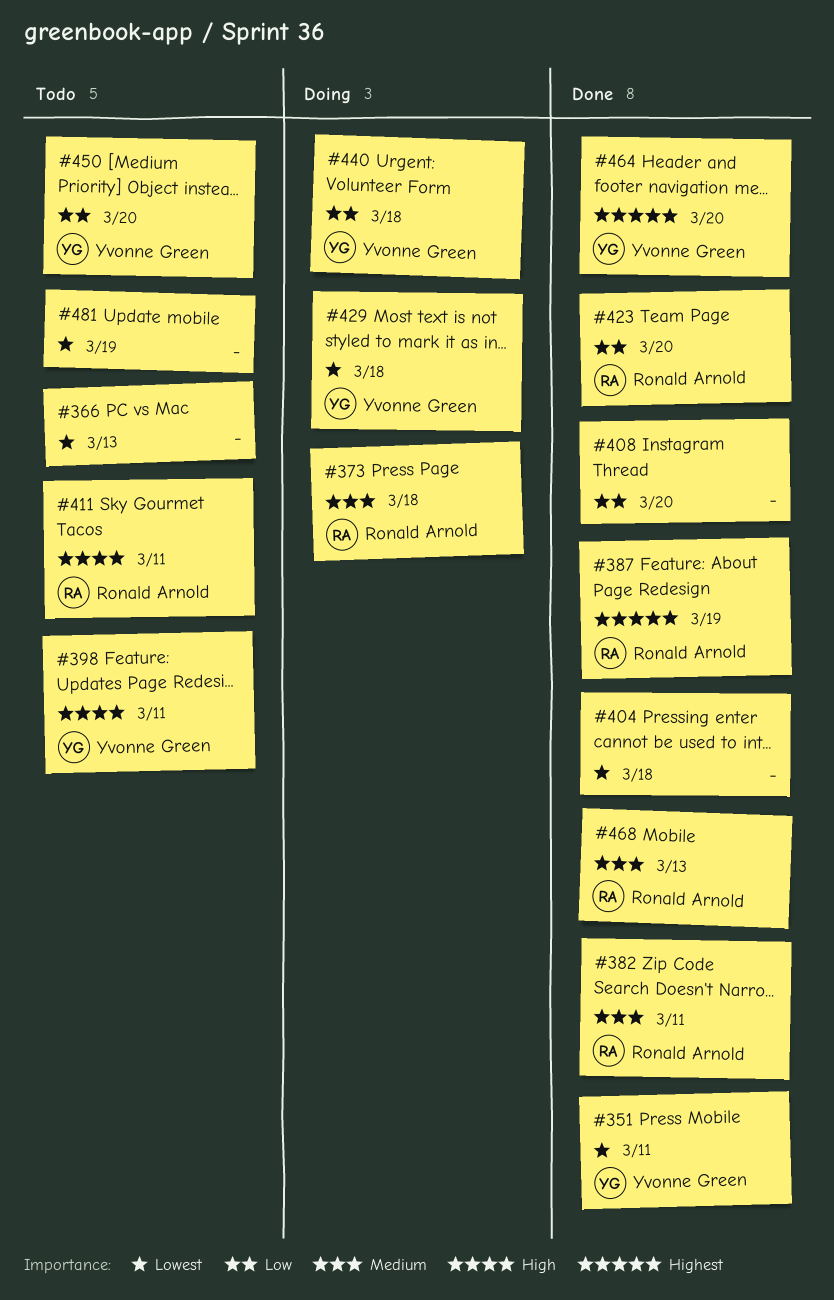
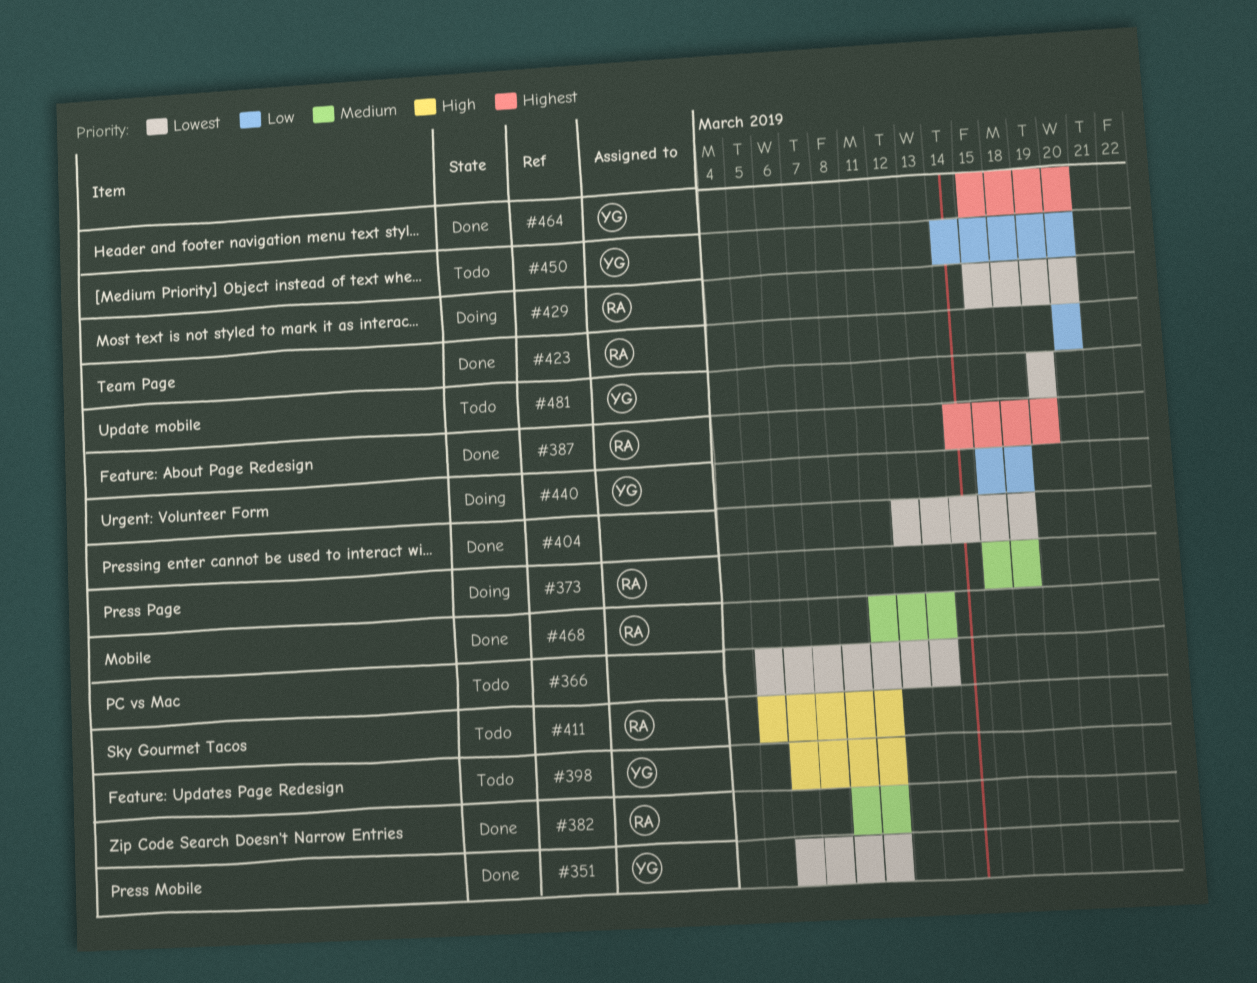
#408: present -> none
#429, owner: Yvonne Green -> Ronald Arnold
#429, due: Mar 18 -> Mar 20
#481, owner: none -> Yvonne Green

